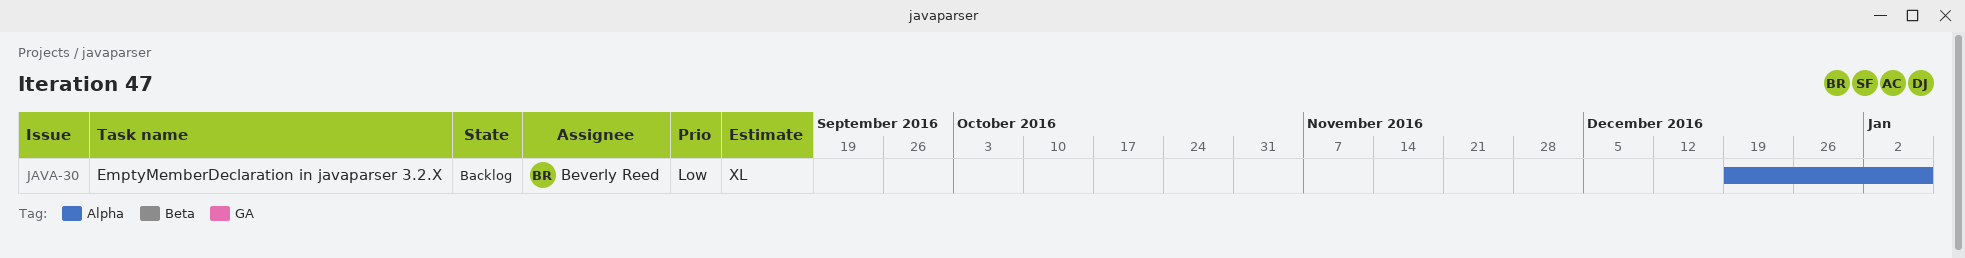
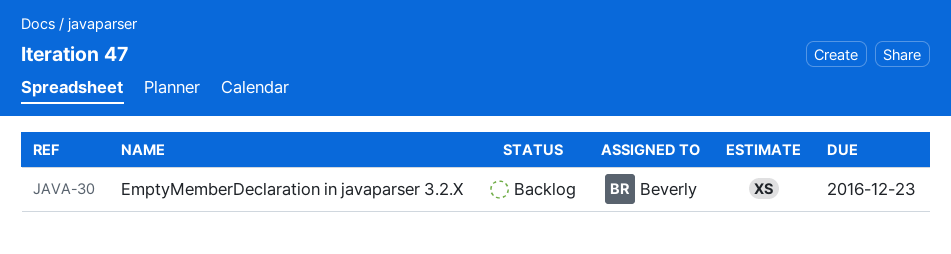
JAVA-30, estimate: XL -> XS
JAVA-30, due: Jan 6 -> Dec 23

